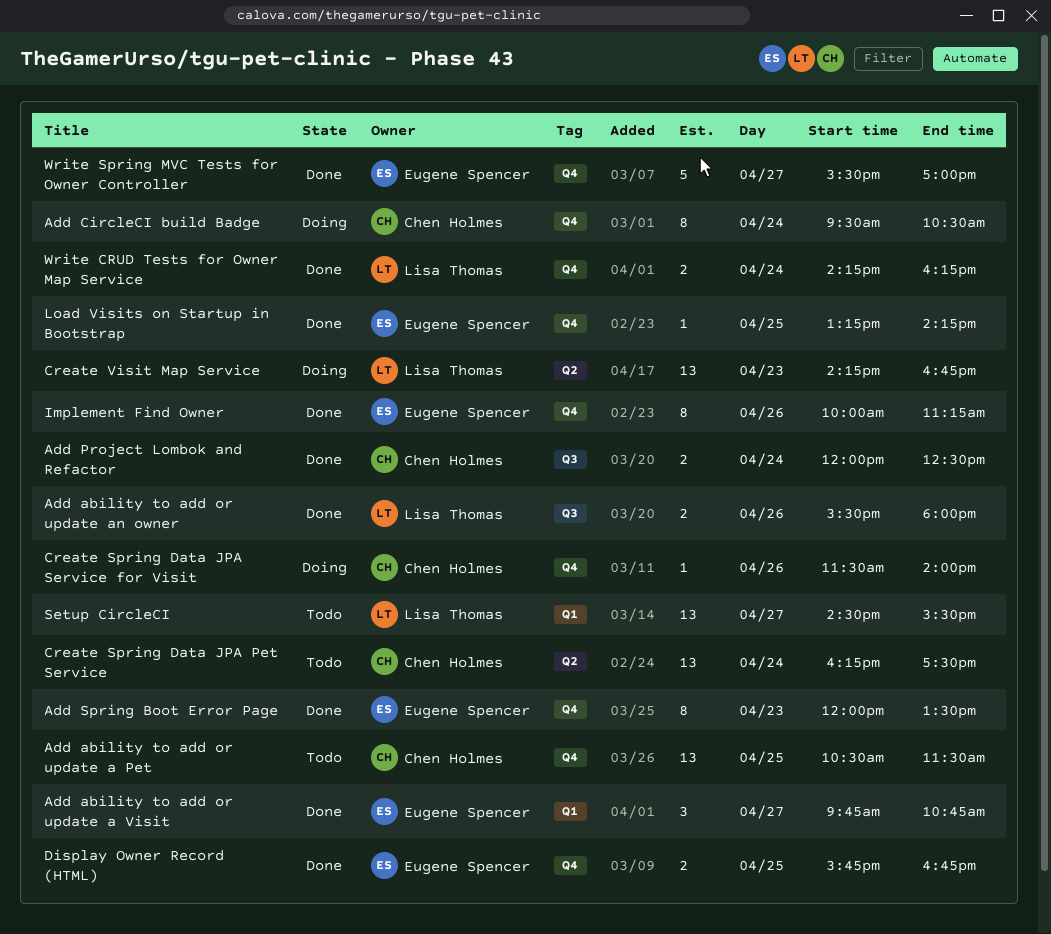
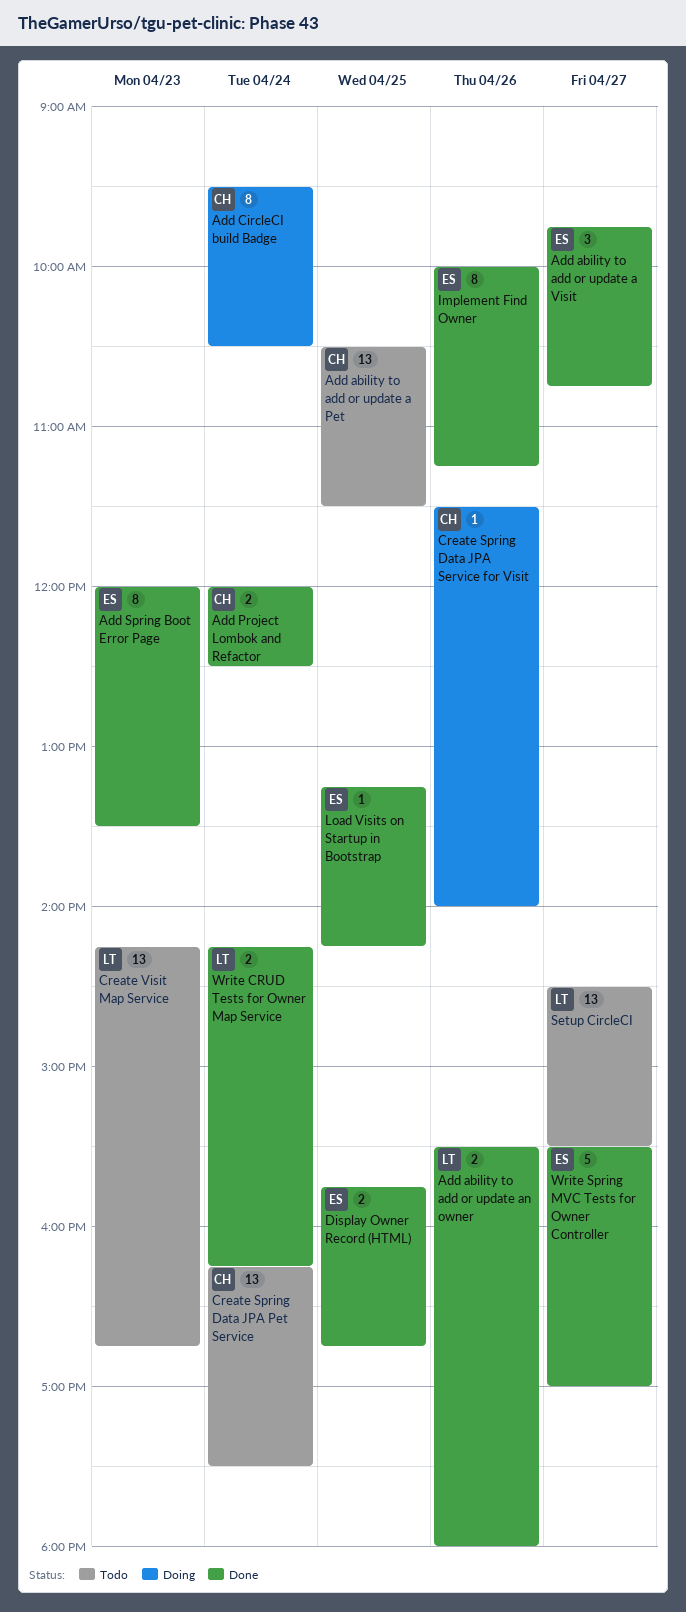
Create Visit Map Service, status: Doing -> Todo

